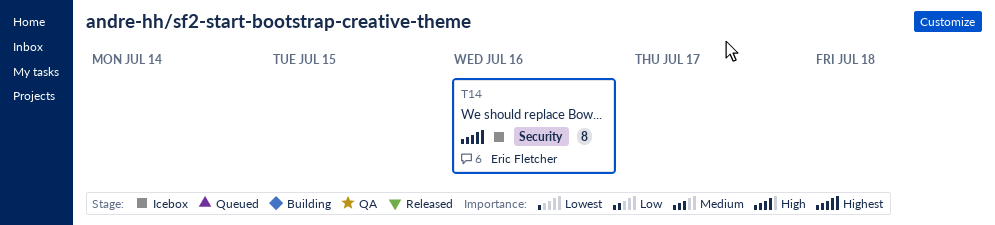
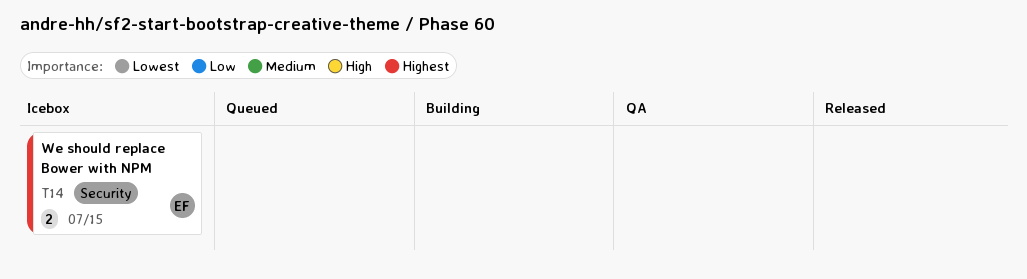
T14, estimate: 8 -> 2
T14, due: Jul 16 -> Jul 15

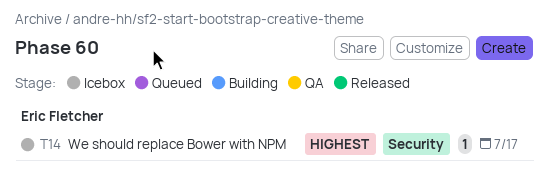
T14, estimate: 2 -> 1
T14, due: Jul 15 -> Jul 17

